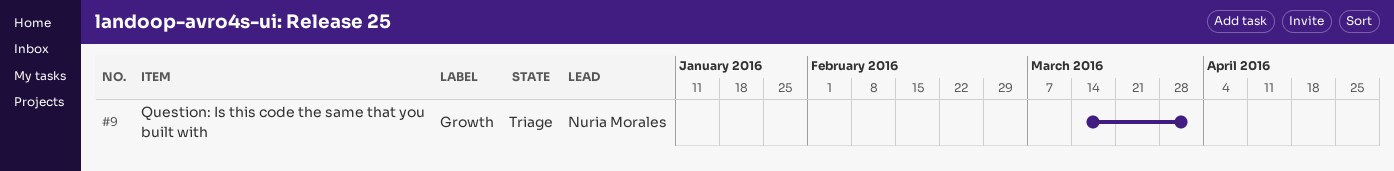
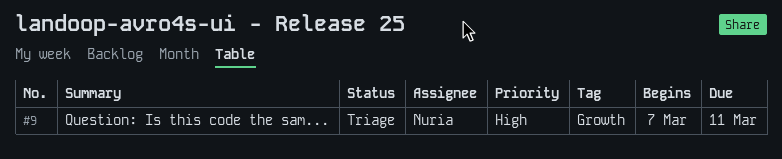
#9, start: Mar 14 -> Mar 7
#9, due: Apr 1 -> Mar 11

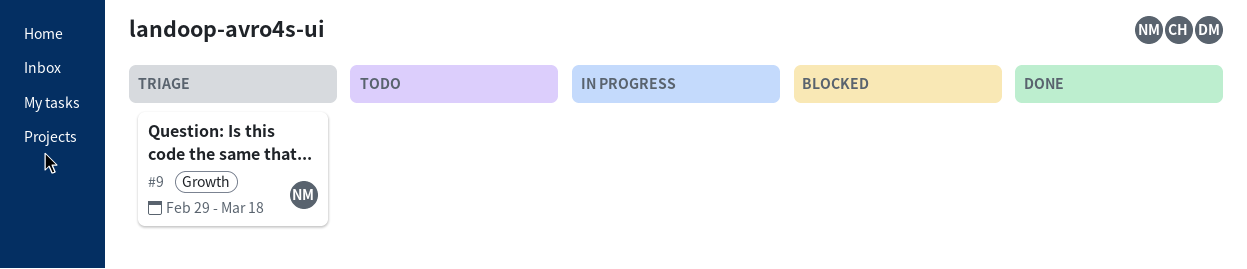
#9, start: Mar 7 -> Feb 29
#9, due: Mar 11 -> Mar 18

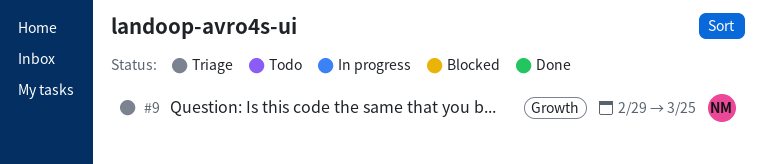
#9, due: Mar 18 -> Mar 25

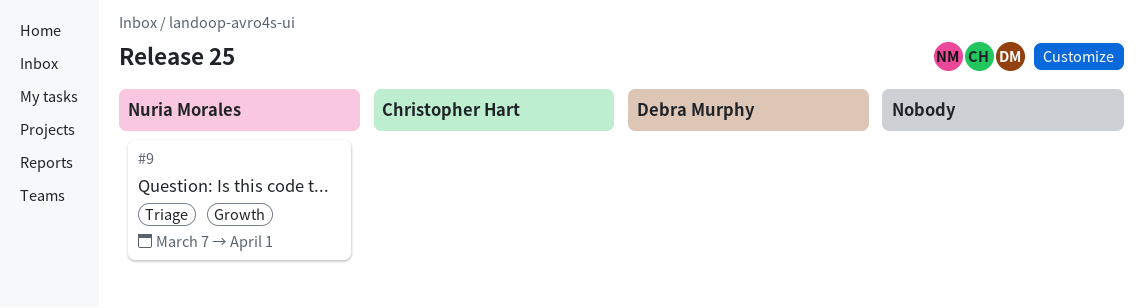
#9, start: Feb 29 -> Mar 7
#9, due: Mar 25 -> Apr 1

